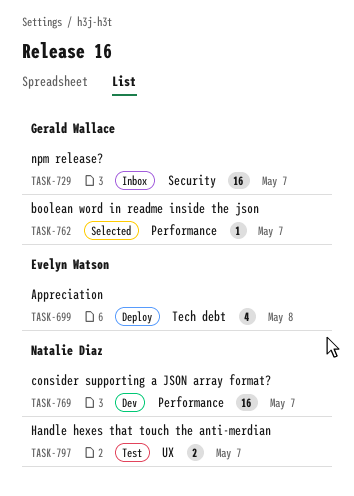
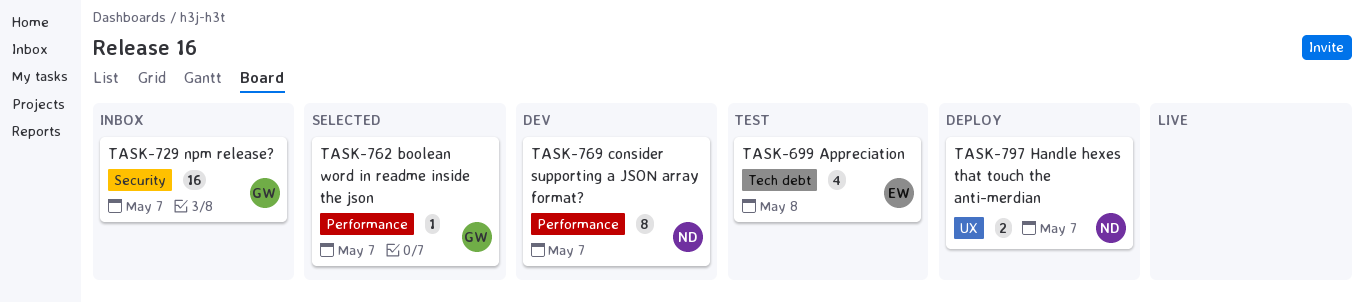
TASK-699, status: Deploy -> Test
TASK-769, estimate: 16 -> 8
TASK-797, status: Test -> Deploy

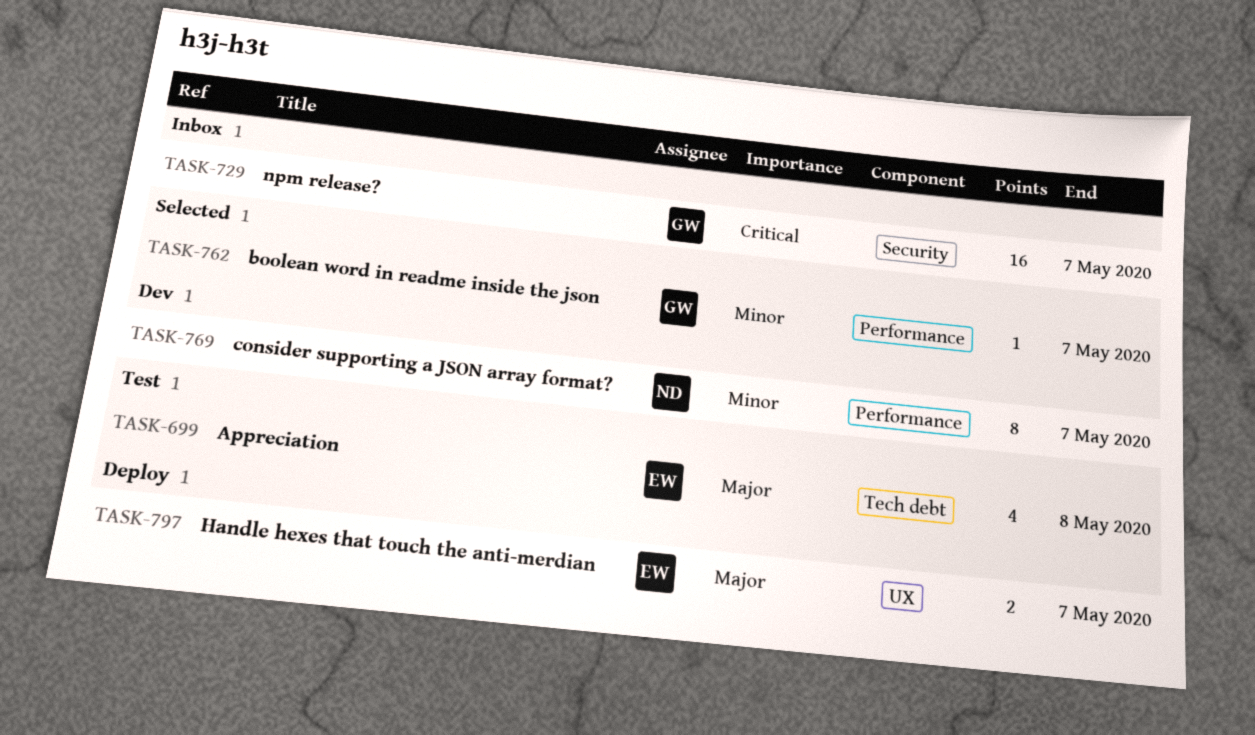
TASK-797, owner: ND -> EW

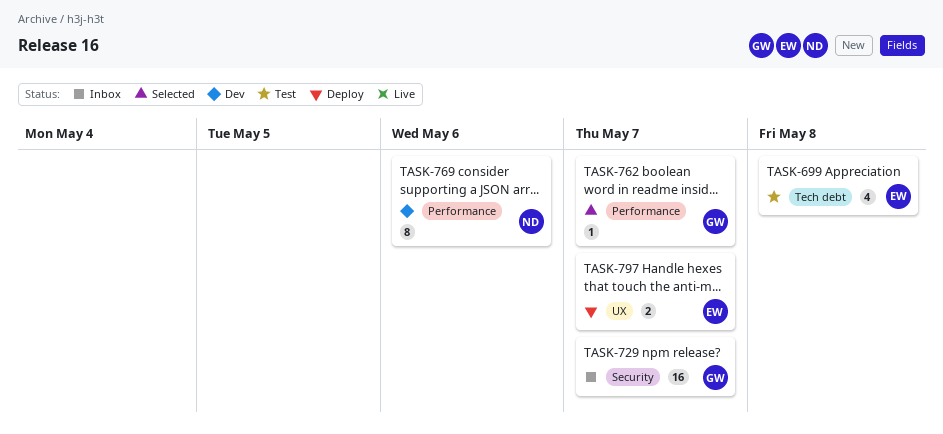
TASK-769, due: May 7 -> May 6

